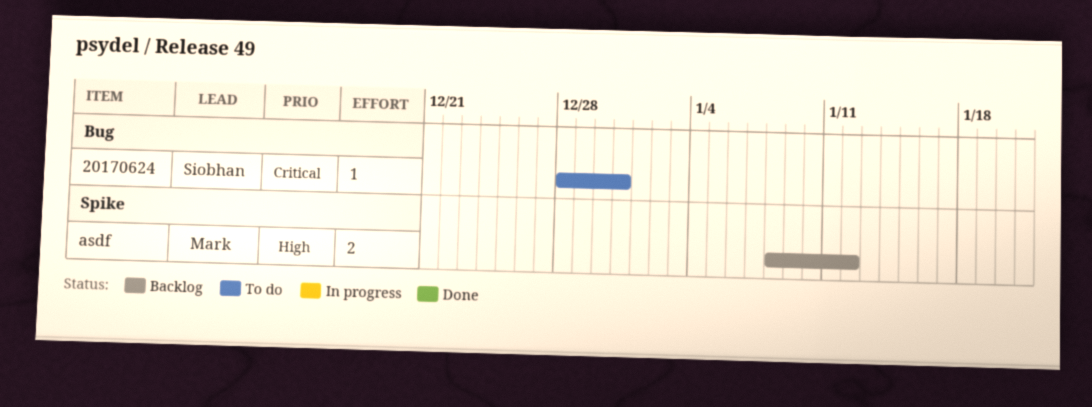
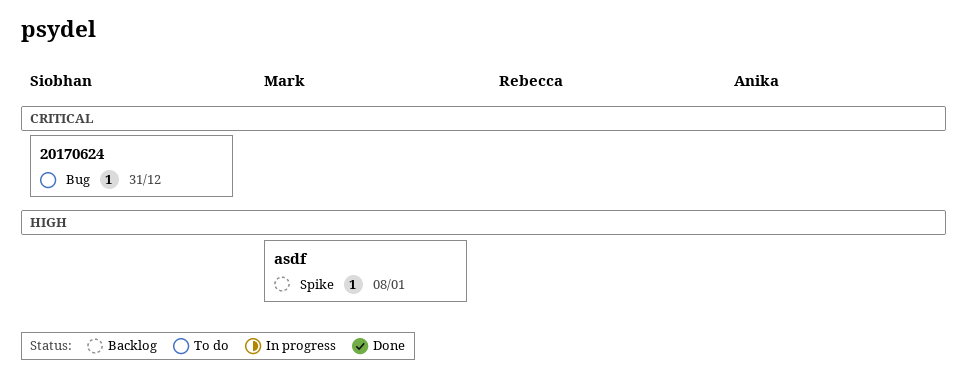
asdf, estimate: 2 -> 1
asdf, due: Jan 12 -> Jan 8

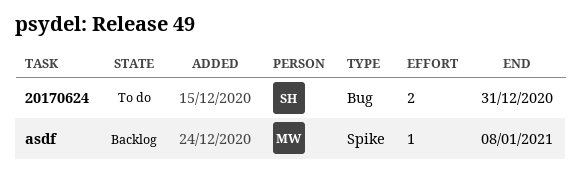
20170624, estimate: 1 -> 2

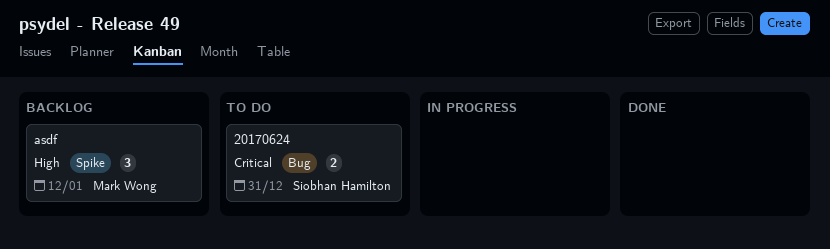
asdf, estimate: 1 -> 3
asdf, due: Jan 8 -> Jan 12

